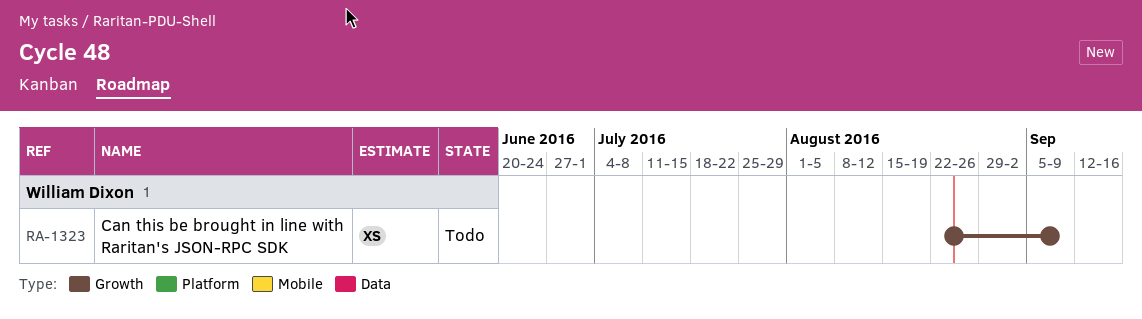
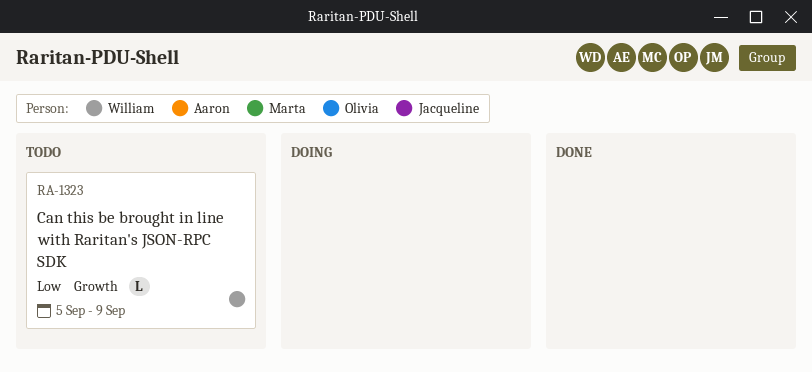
RA-1323, estimate: XS -> L
RA-1323, start: Aug 22 -> Sep 5

